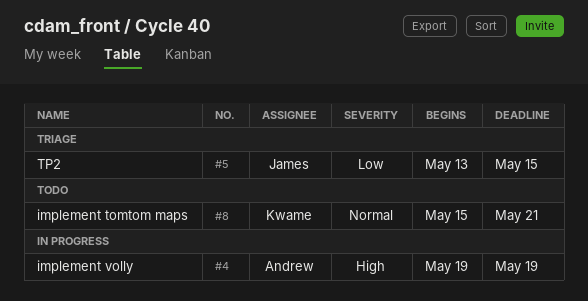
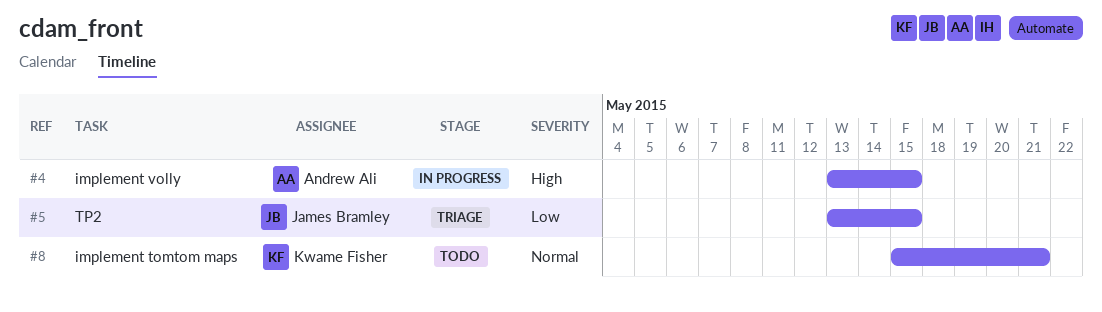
#4, start: May 19 -> May 13
#4, due: May 19 -> May 15

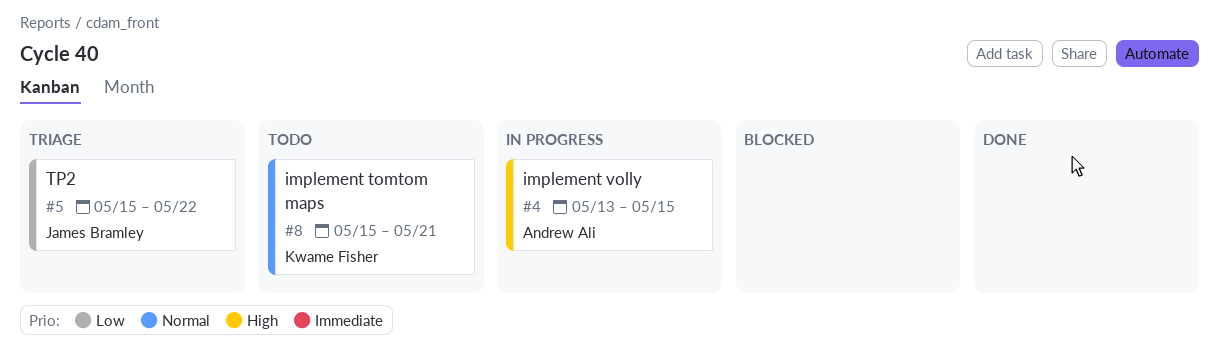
#5, start: May 13 -> May 15
#5, due: May 15 -> May 22

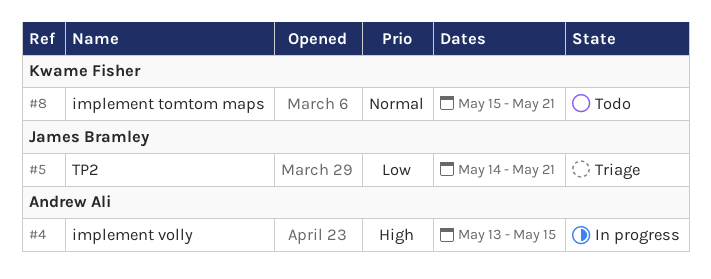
#5, start: May 15 -> May 14
#5, due: May 22 -> May 21

